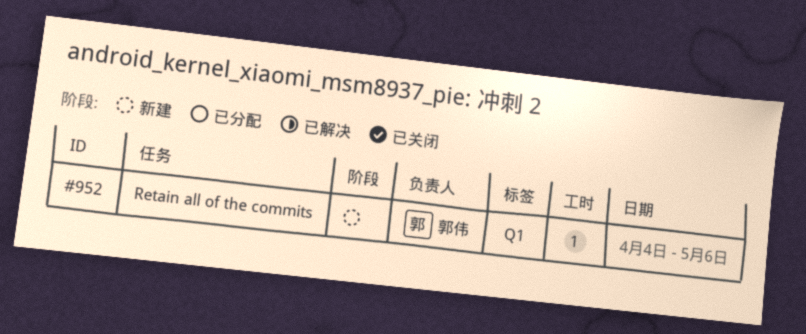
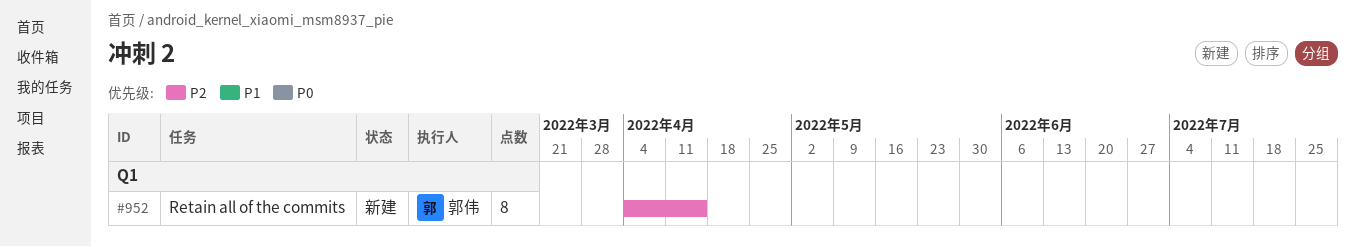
#952, estimate: 1 -> 8
#952, due: May 6 -> Apr 15

